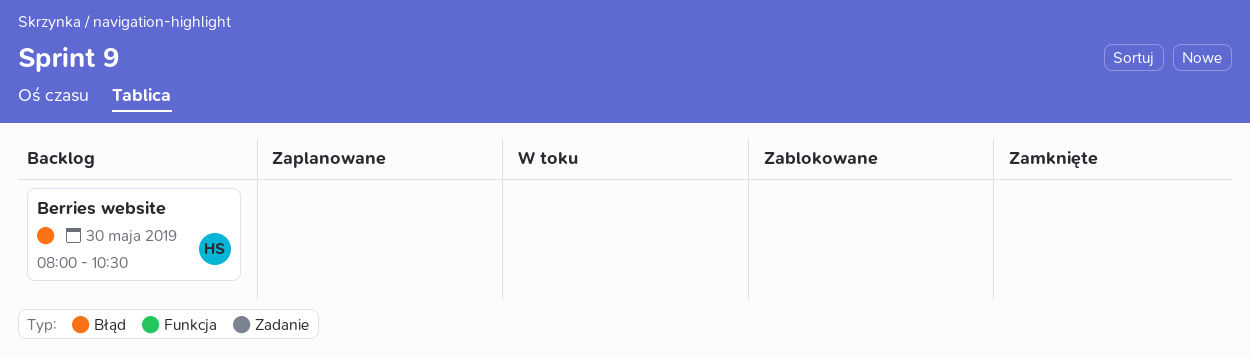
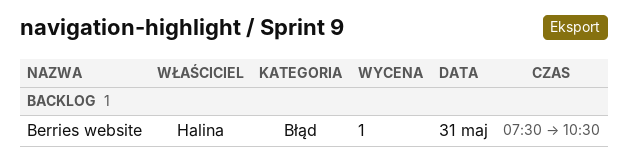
Berries website, day: May 30 -> May 31
Berries website, begins: 08:00 -> 07:30

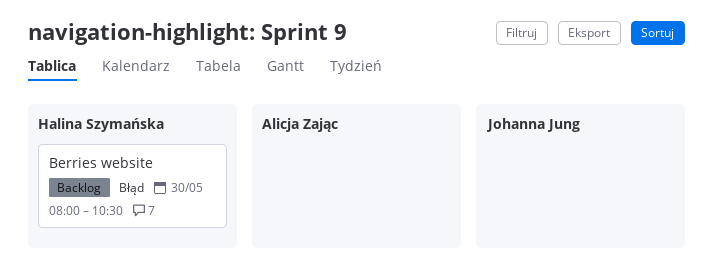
Berries website, day: May 31 -> May 30
Berries website, begins: 07:30 -> 08:00

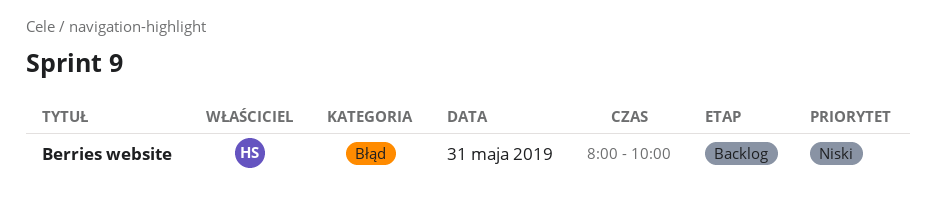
Berries website, day: May 30 -> May 31
Berries website, ends: 10:30 -> 10:00

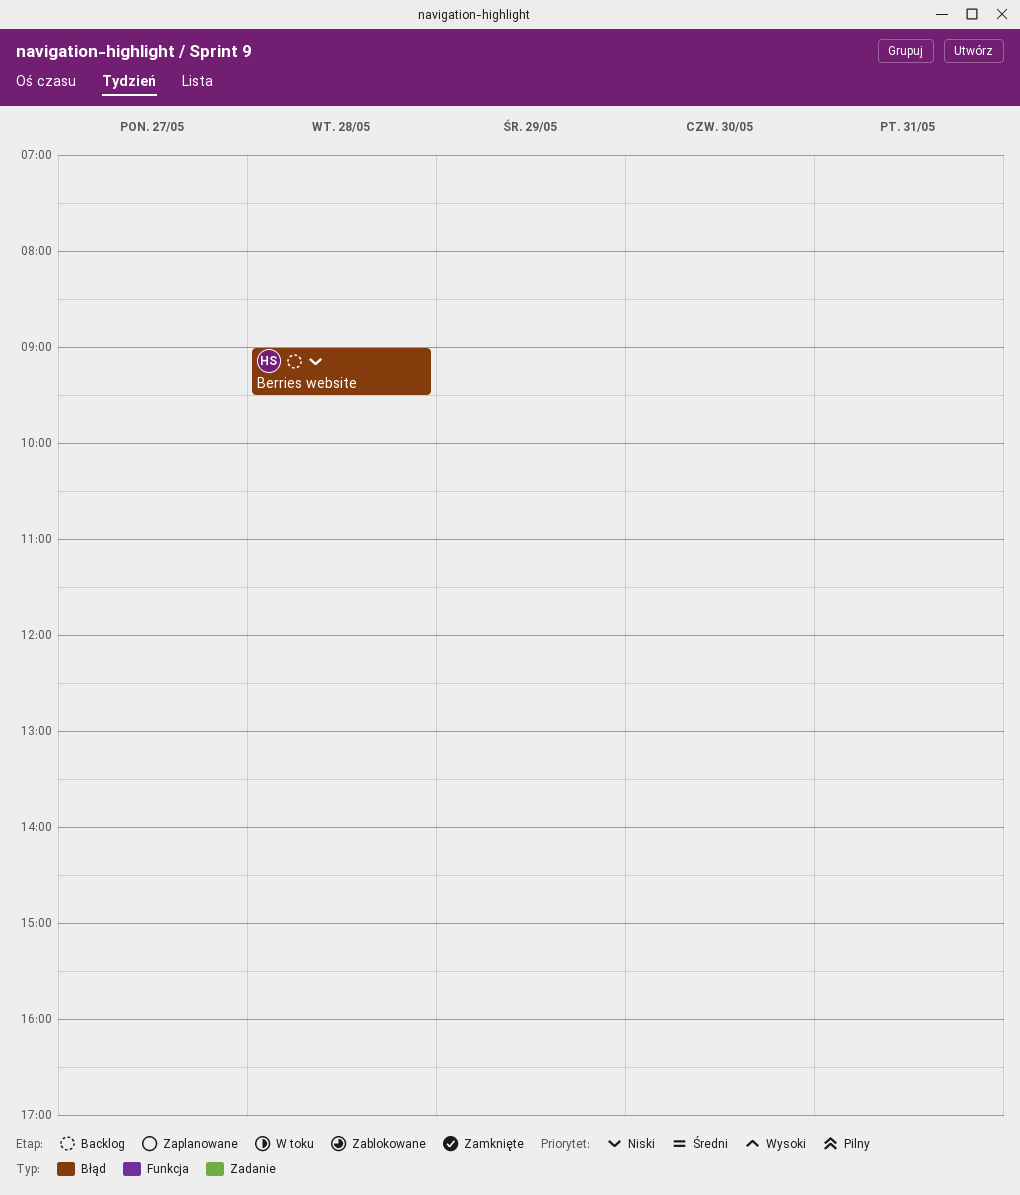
Berries website, day: May 31 -> May 28
Berries website, begins: 08:00 -> 09:00
Berries website, ends: 10:00 -> 09:30

